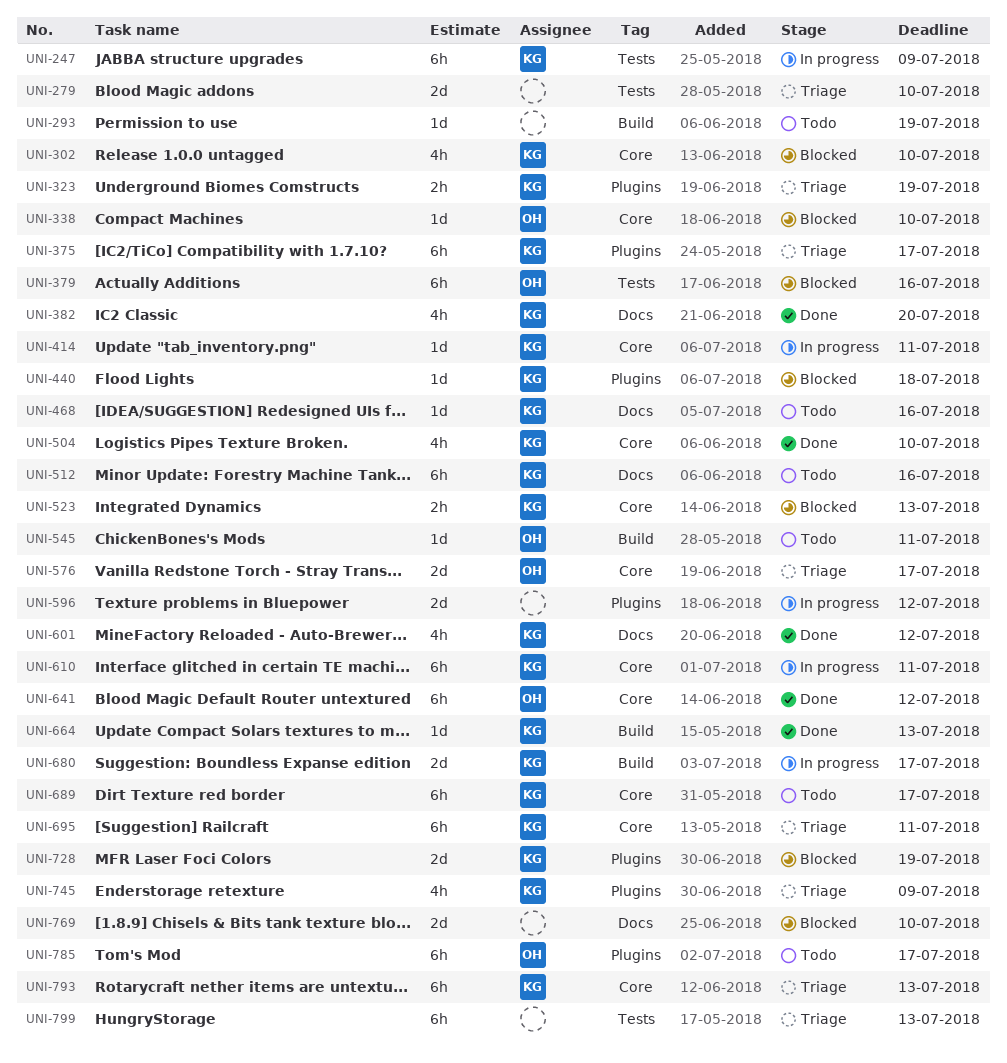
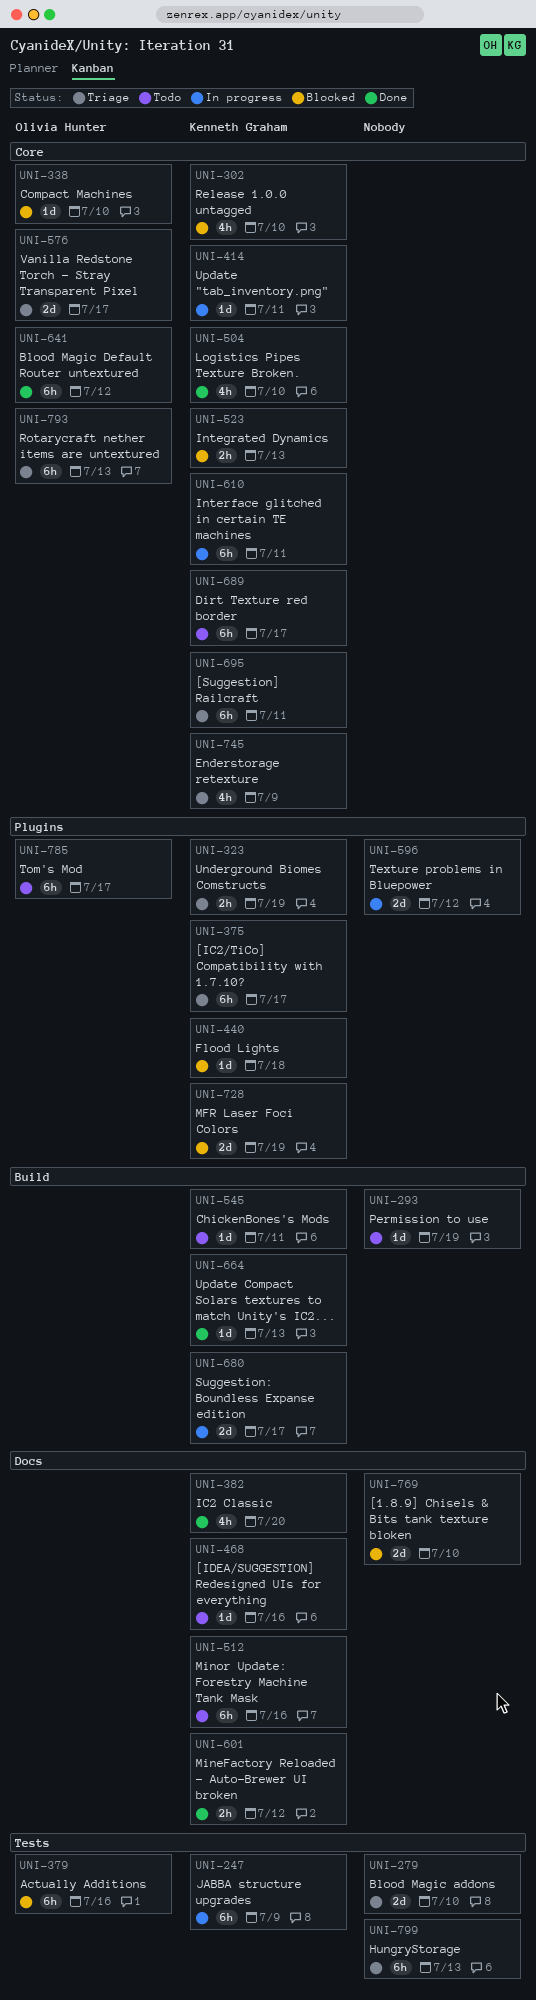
UNI-545, owner: Olivia Hunter -> Kenneth Graham
UNI-601, estimate: 4h -> 2h
UNI-745, label: Plugins -> Core
UNI-793, owner: Kenneth Graham -> Olivia Hunter

